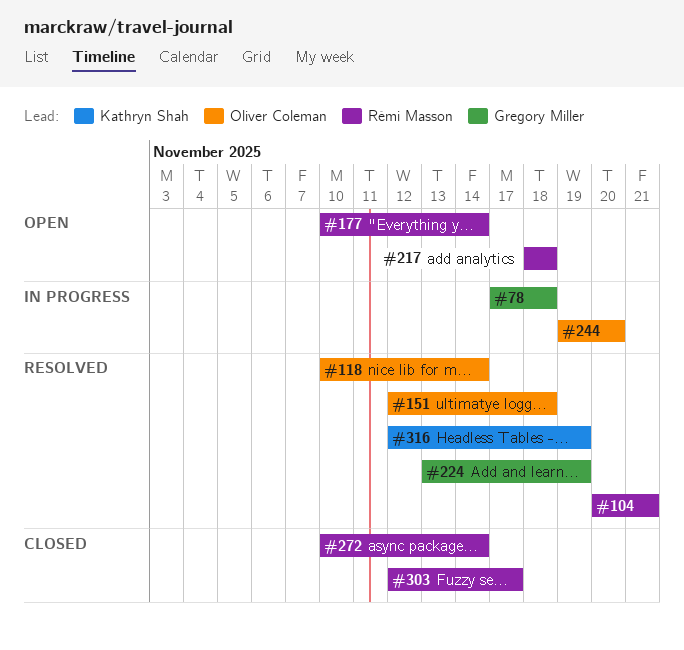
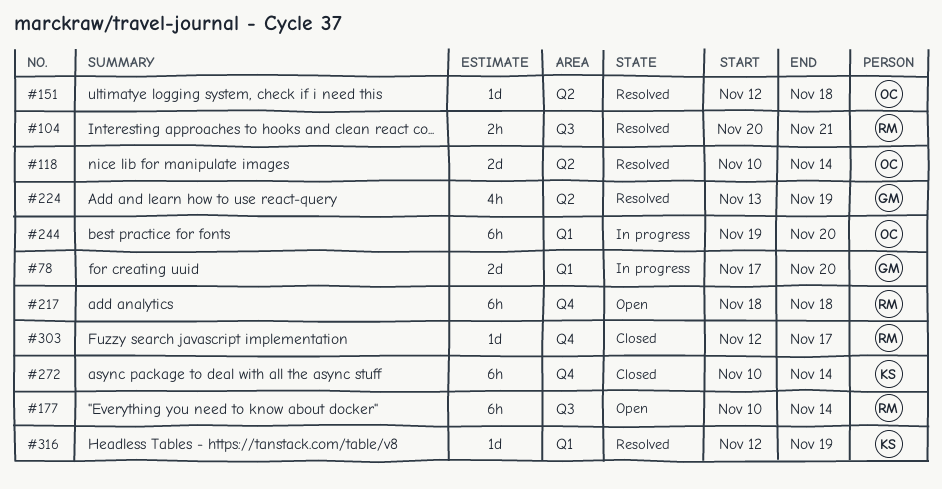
#78, due: Nov 18 -> Nov 20
#272, owner: Rémi Masson -> Kathryn Shah

